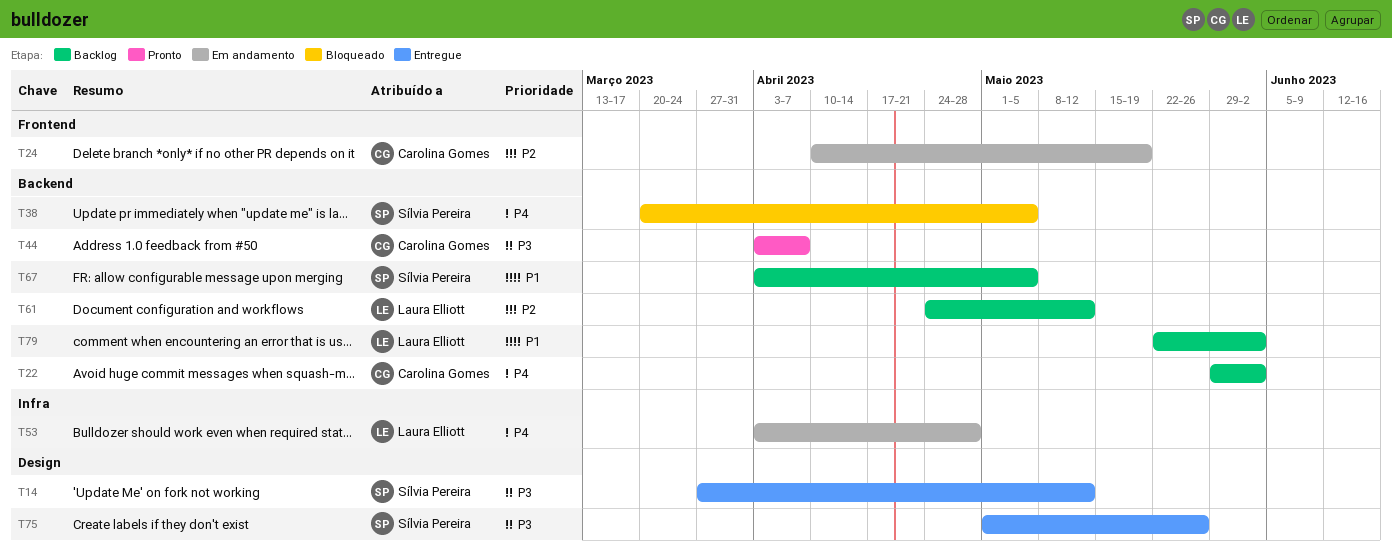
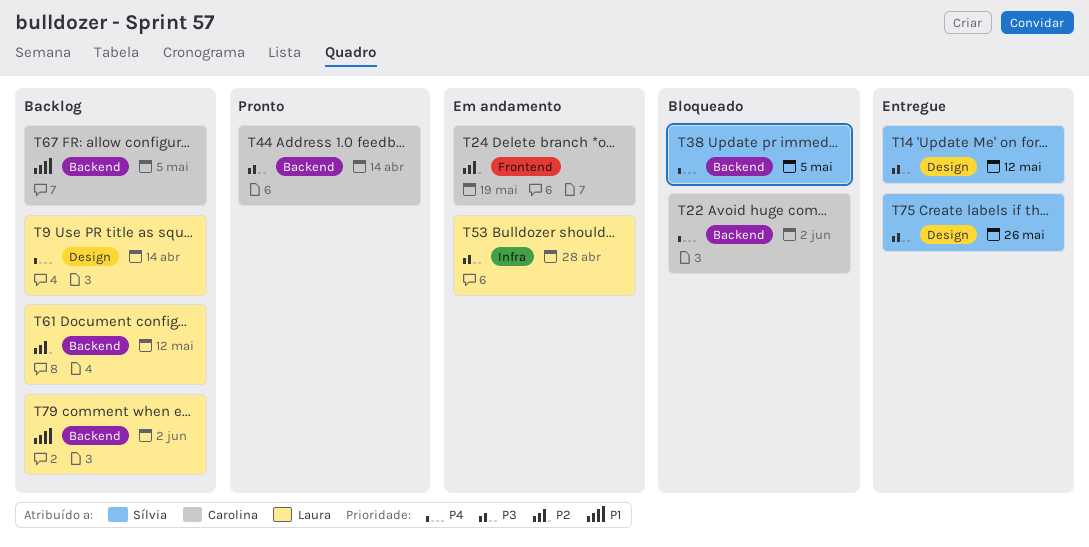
T9: none -> present
T22, status: Backlog -> Bloqueado
T44, due: Apr 7 -> Apr 14
T53, priority: P4 -> P3
T67, owner: Sílvia Pereira -> Carolina Gomes

